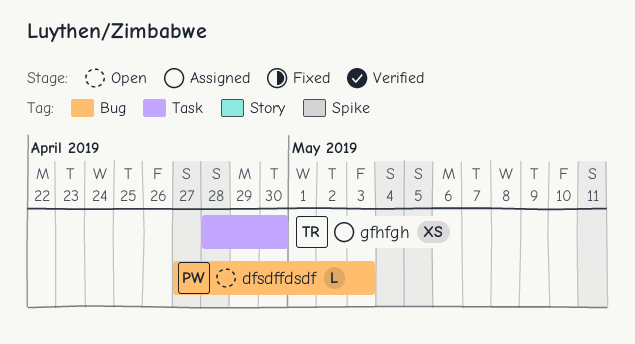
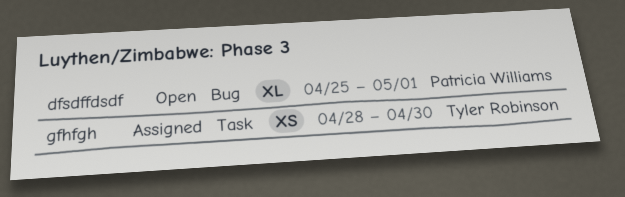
dfsdffdsdf, estimate: L -> XL
dfsdffdsdf, start: Apr 27 -> Apr 25
dfsdffdsdf, due: May 3 -> May 1

